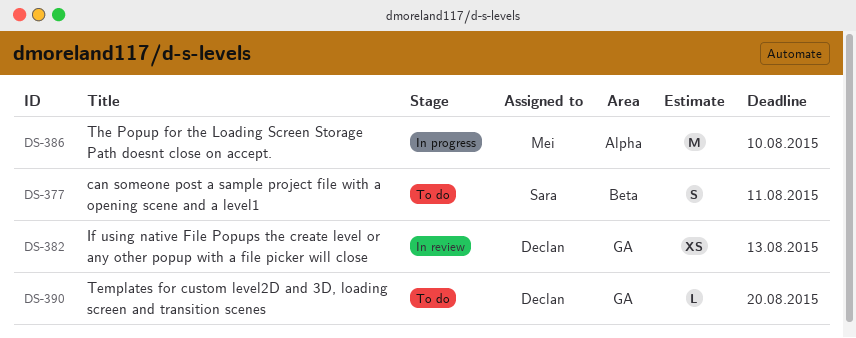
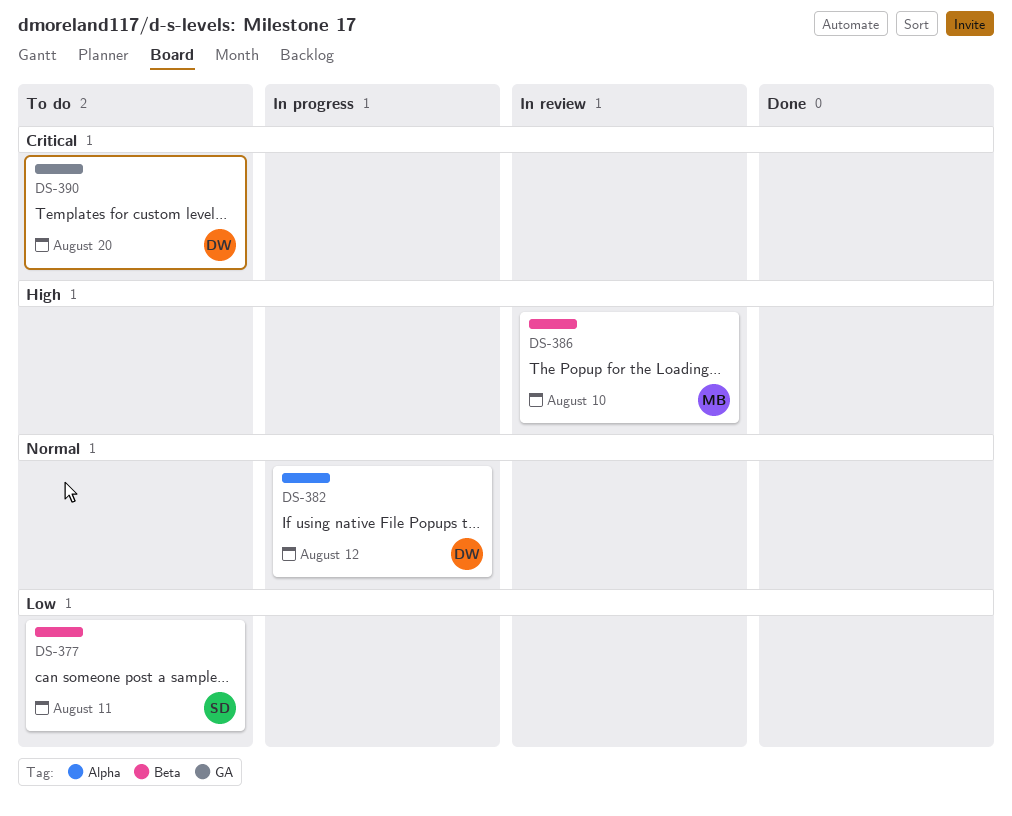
DS-382, status: In review -> In progress
DS-382, label: GA -> Alpha
DS-382, due: Aug 13 -> Aug 12
DS-386, status: In progress -> In review
DS-386, label: Alpha -> Beta

